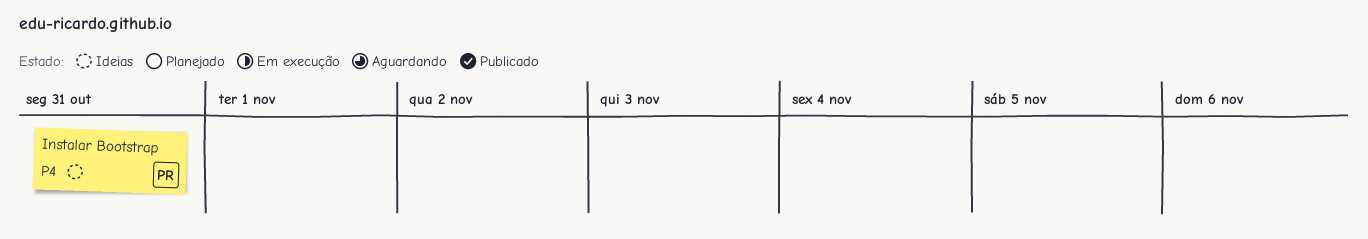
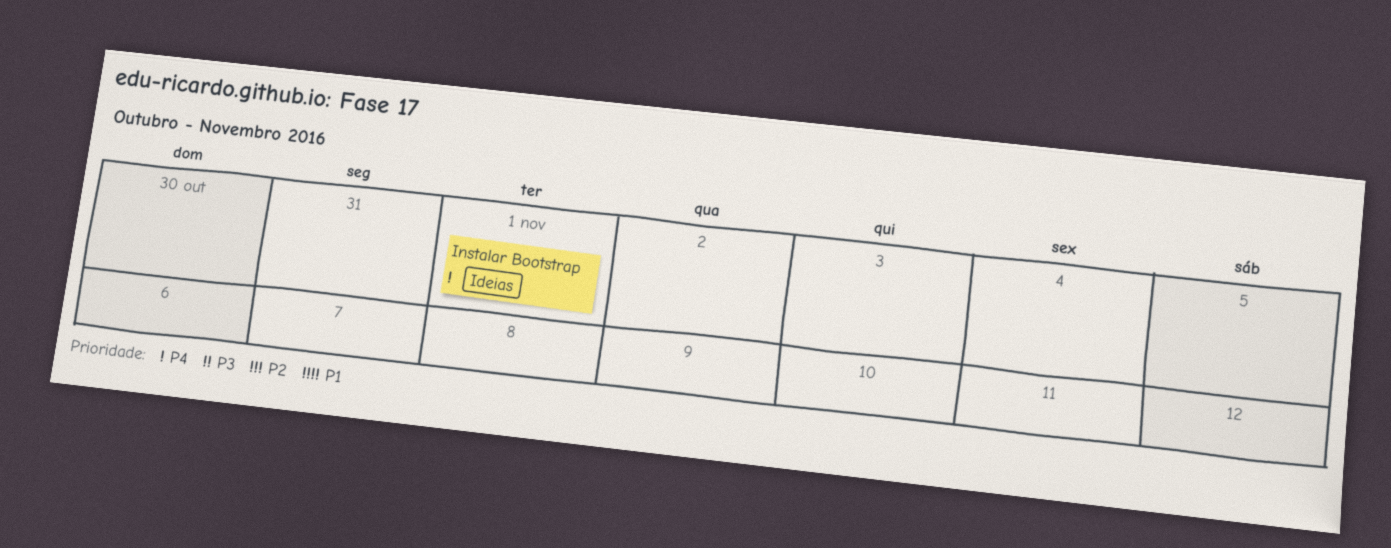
Instalar Bootstrap, due: Oct 31 -> Nov 1

